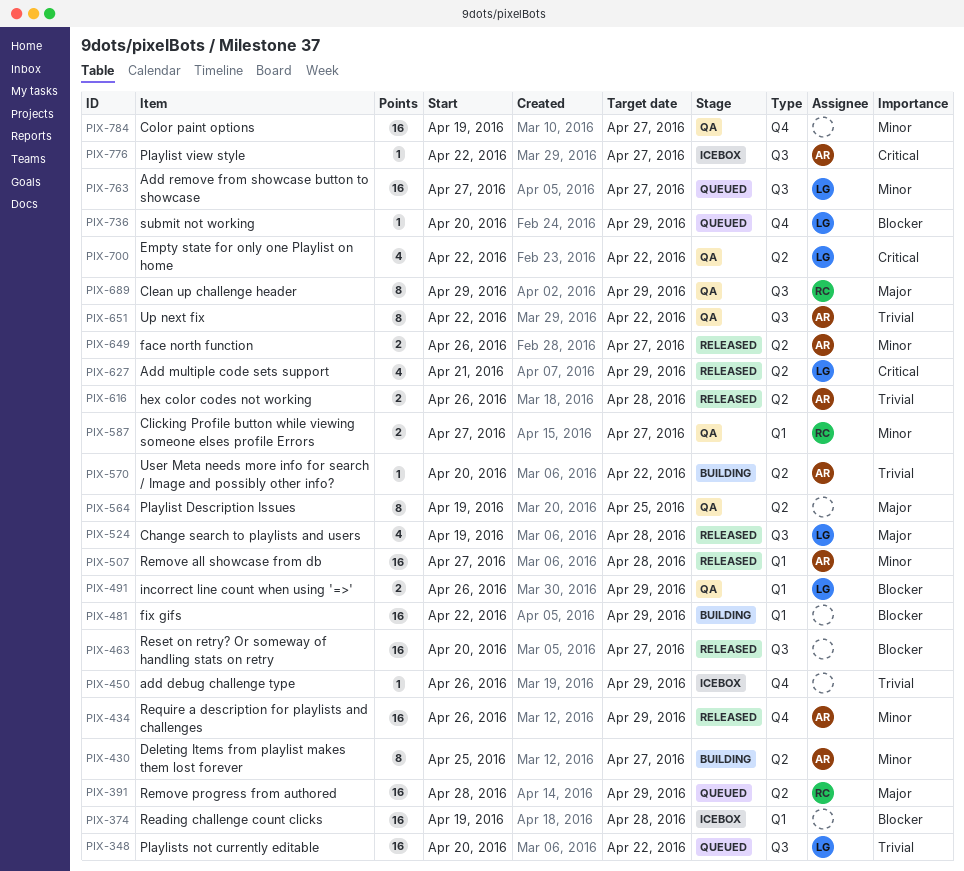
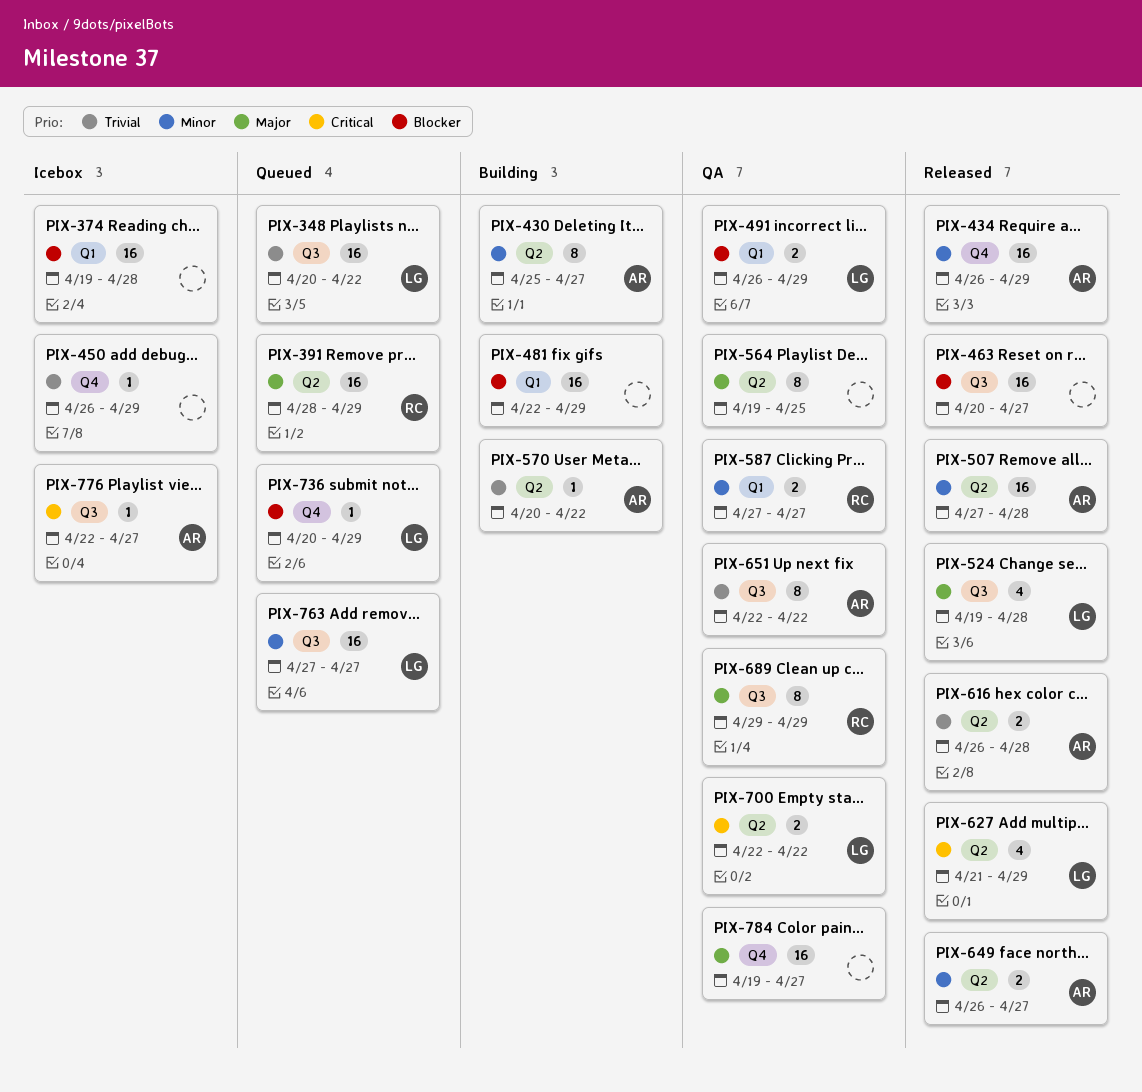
PIX-507, label: Q1 -> Q2
PIX-700, estimate: 4 -> 2
PIX-784, priority: Minor -> Major

